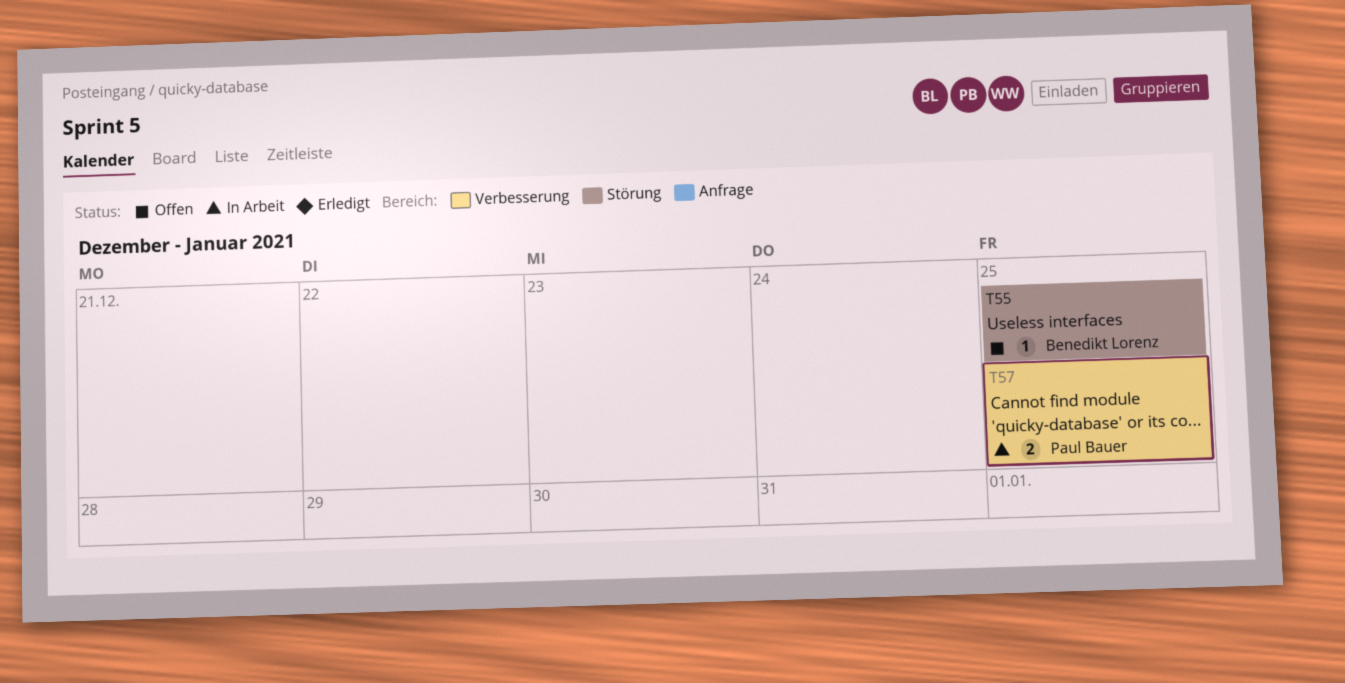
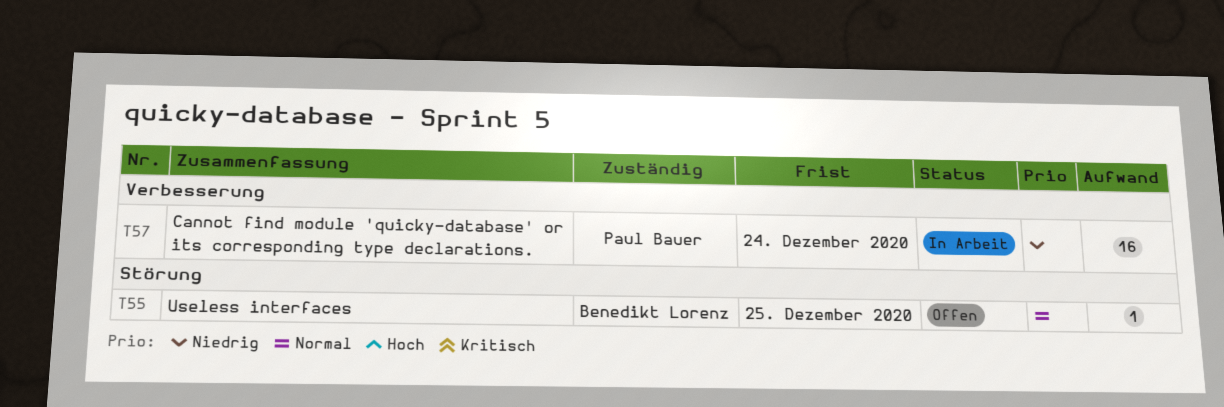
T57, estimate: 2 -> 16
T57, due: Dec 25 -> Dec 24

